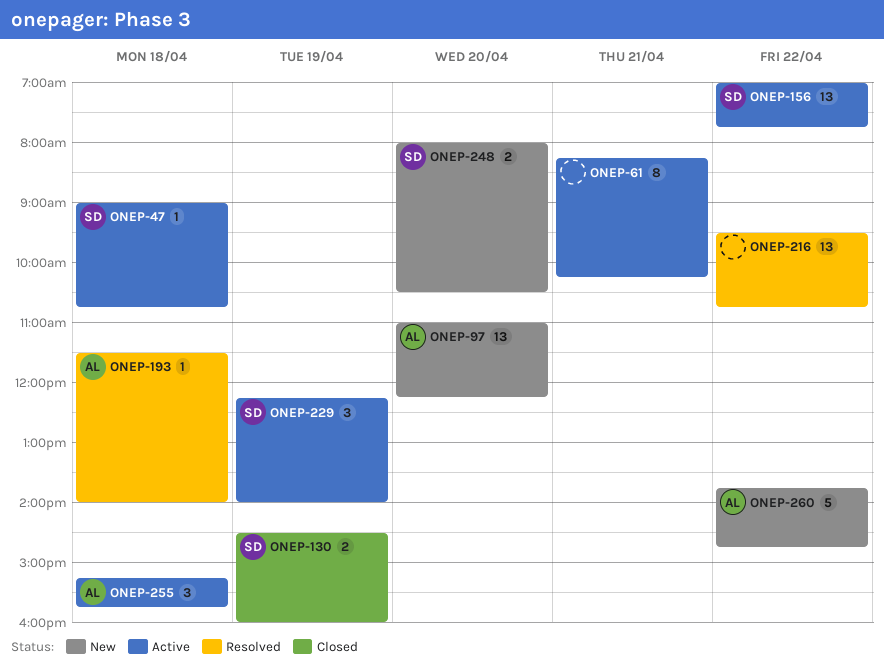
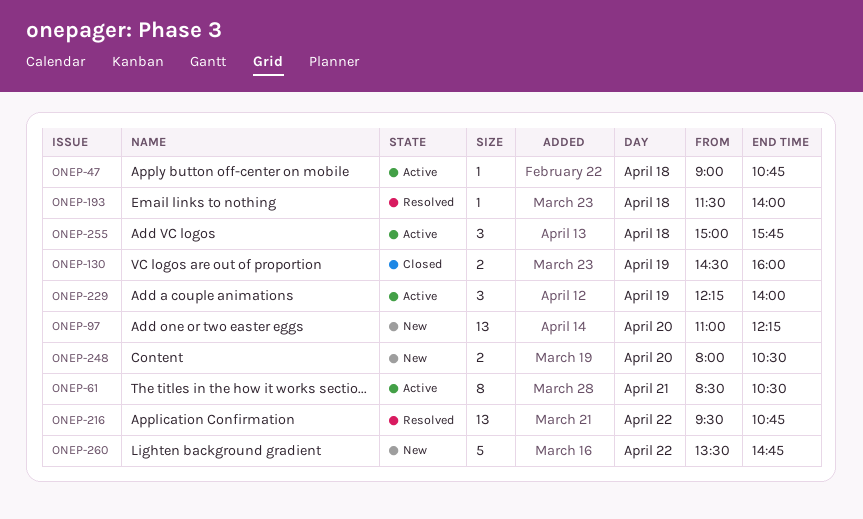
ONEP-61, begins: 08:15 -> 08:30
ONEP-61, ends: 10:15 -> 10:30
ONEP-156: present -> none
ONEP-255, begins: 15:15 -> 15:00
ONEP-260, begins: 13:45 -> 13:30

